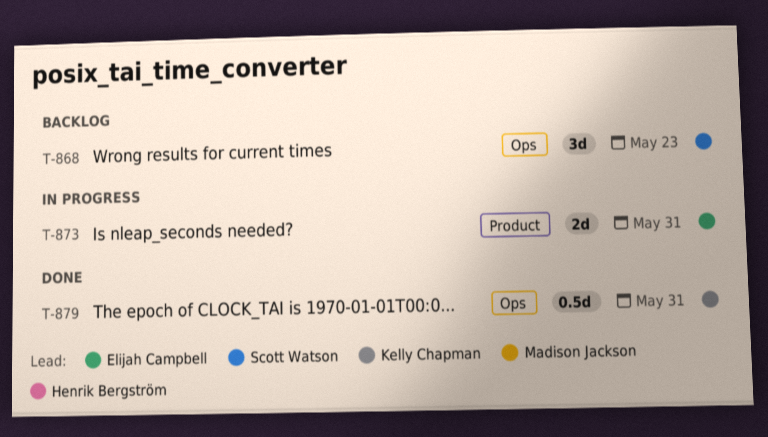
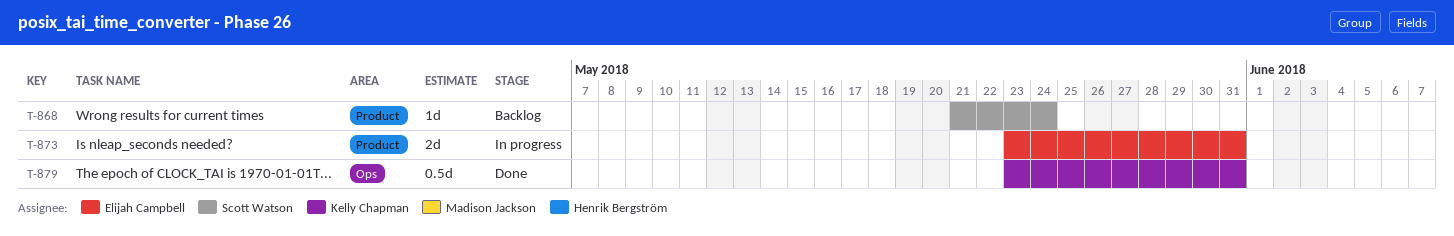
T-868, label: Ops -> Product
T-868, estimate: 3d -> 1d
T-868, due: May 23 -> May 24

